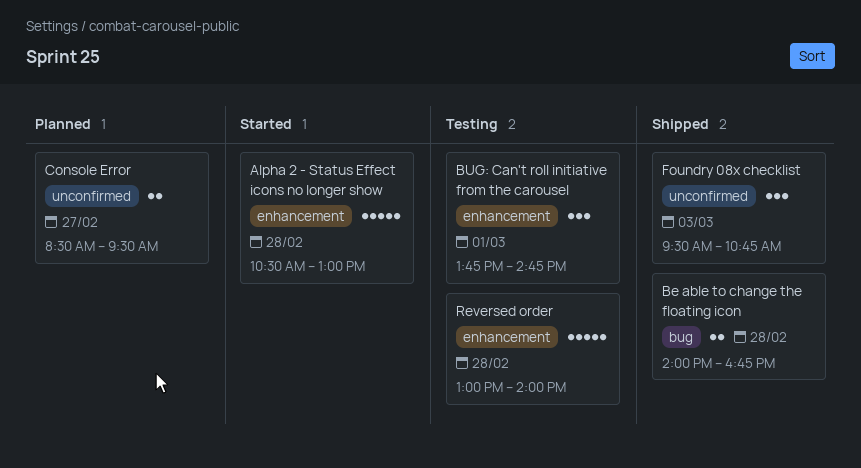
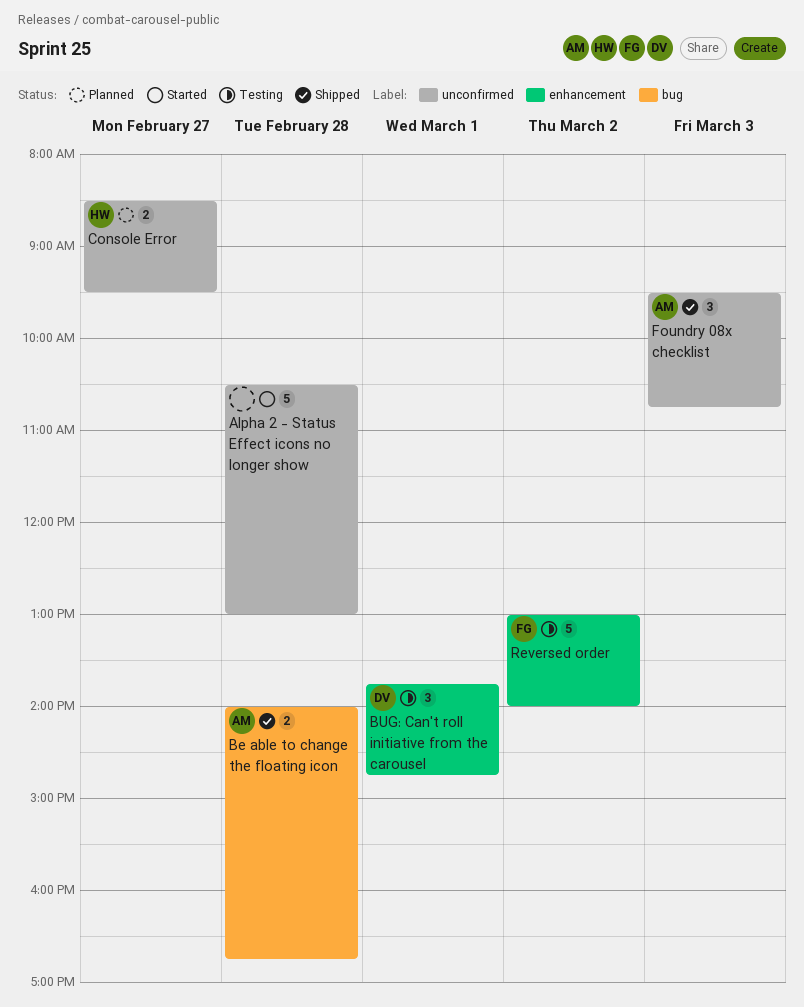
Alpha 2 - Status Effect icons no longer show, label: enhancement -> unconfirmed
Reversed order, day: Feb 28 -> Mar 2

